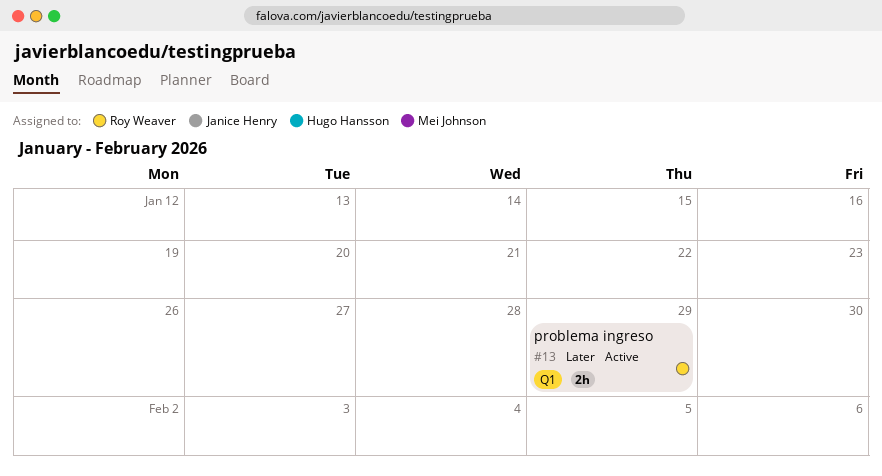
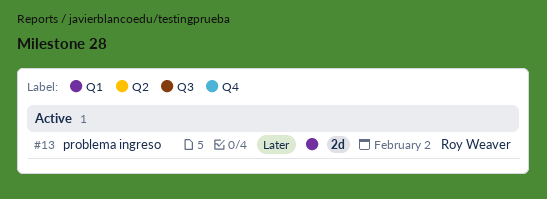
#13, estimate: 2h -> 2d
#13, due: Jan 29 -> Feb 2

